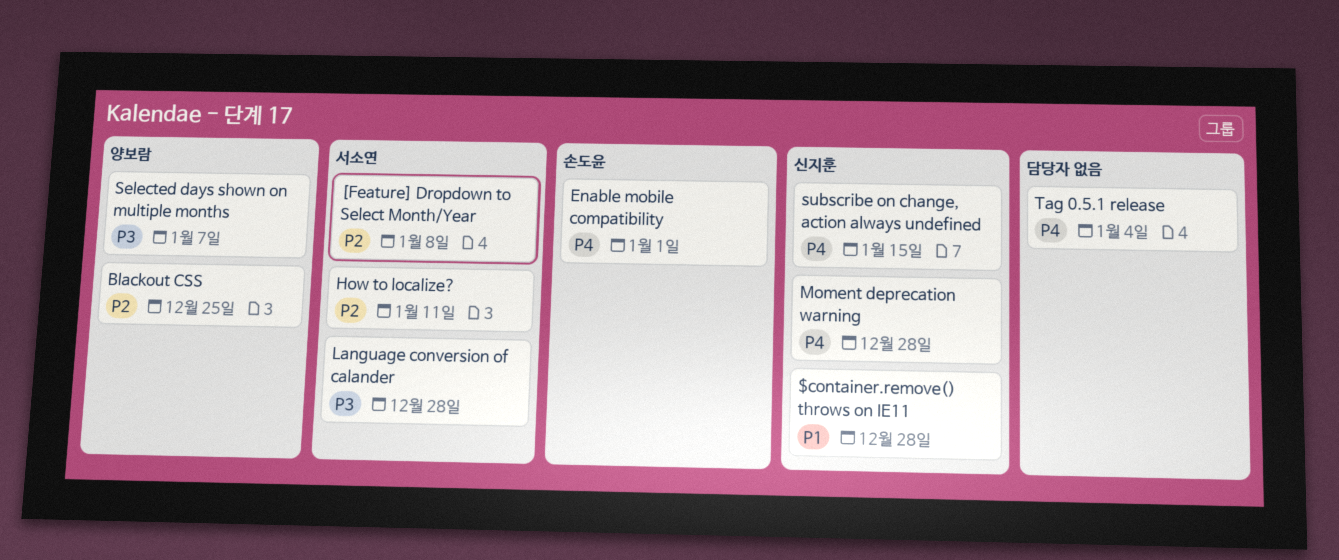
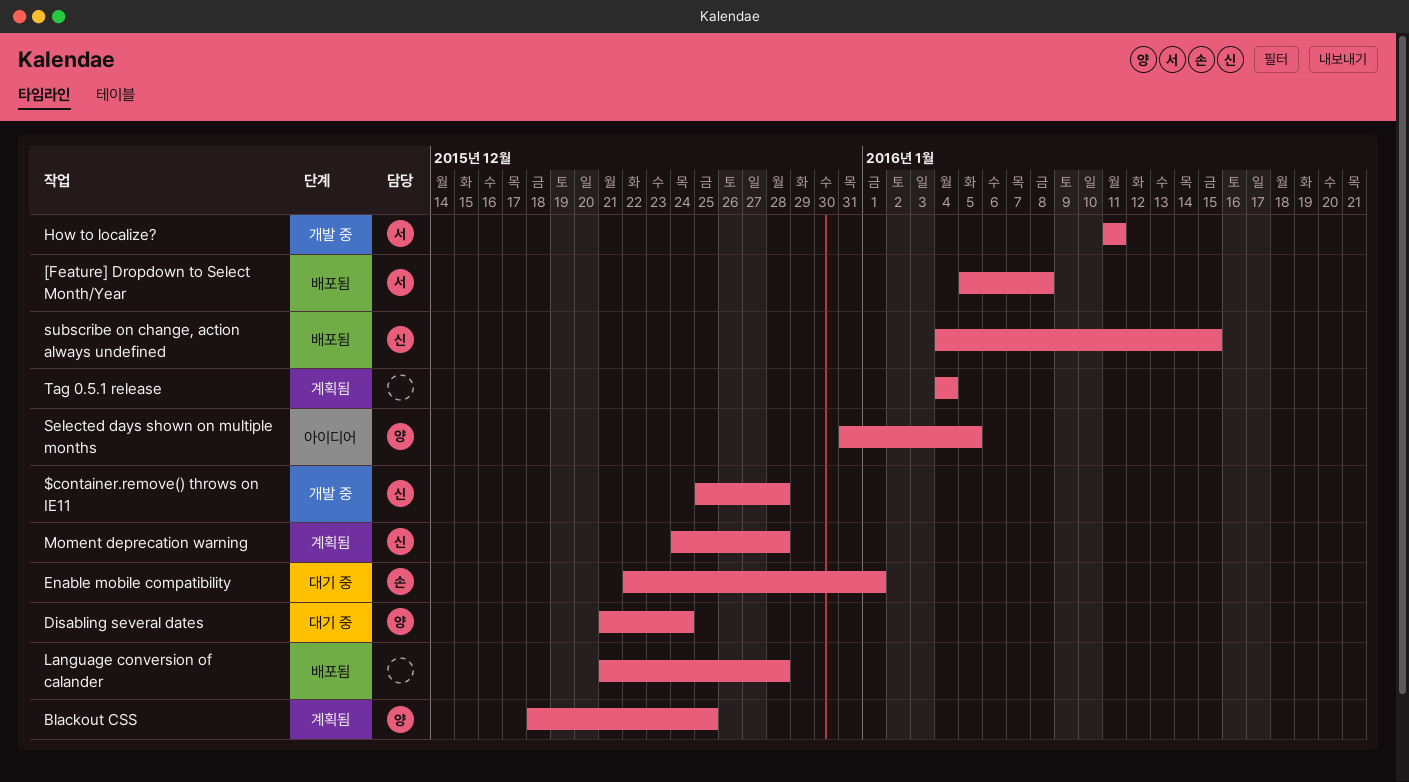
Disabling several dates: none -> present
Language conversion of calander, owner: 서소연 -> none
Selected days shown on multiple months, due: Jan 7 -> Jan 5

